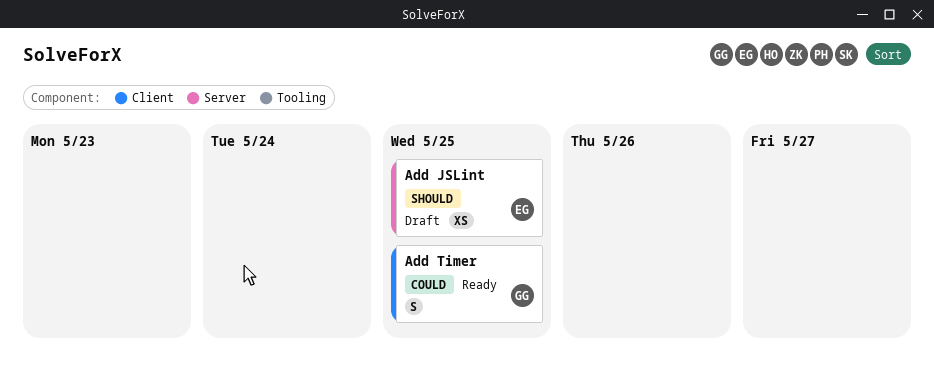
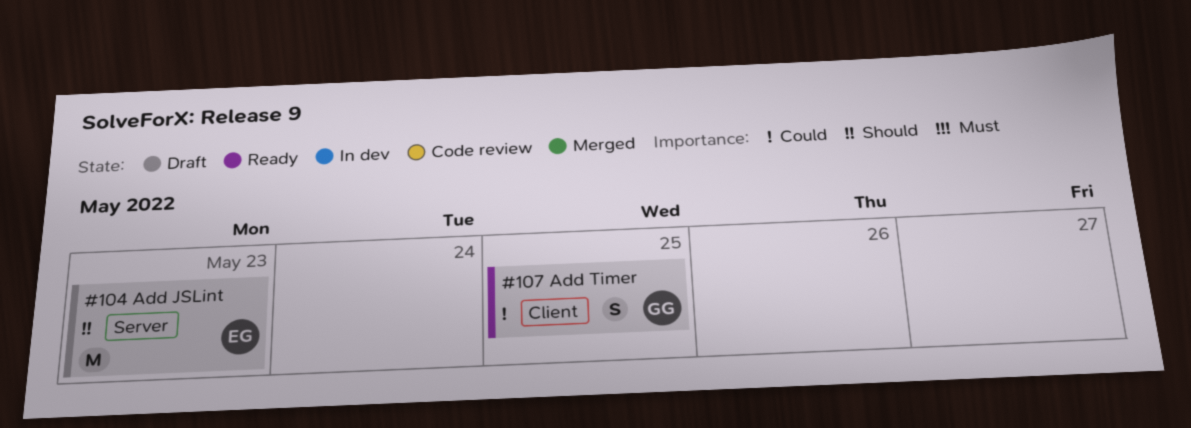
Add JSLint, estimate: XS -> M
Add JSLint, due: May 25 -> May 23

